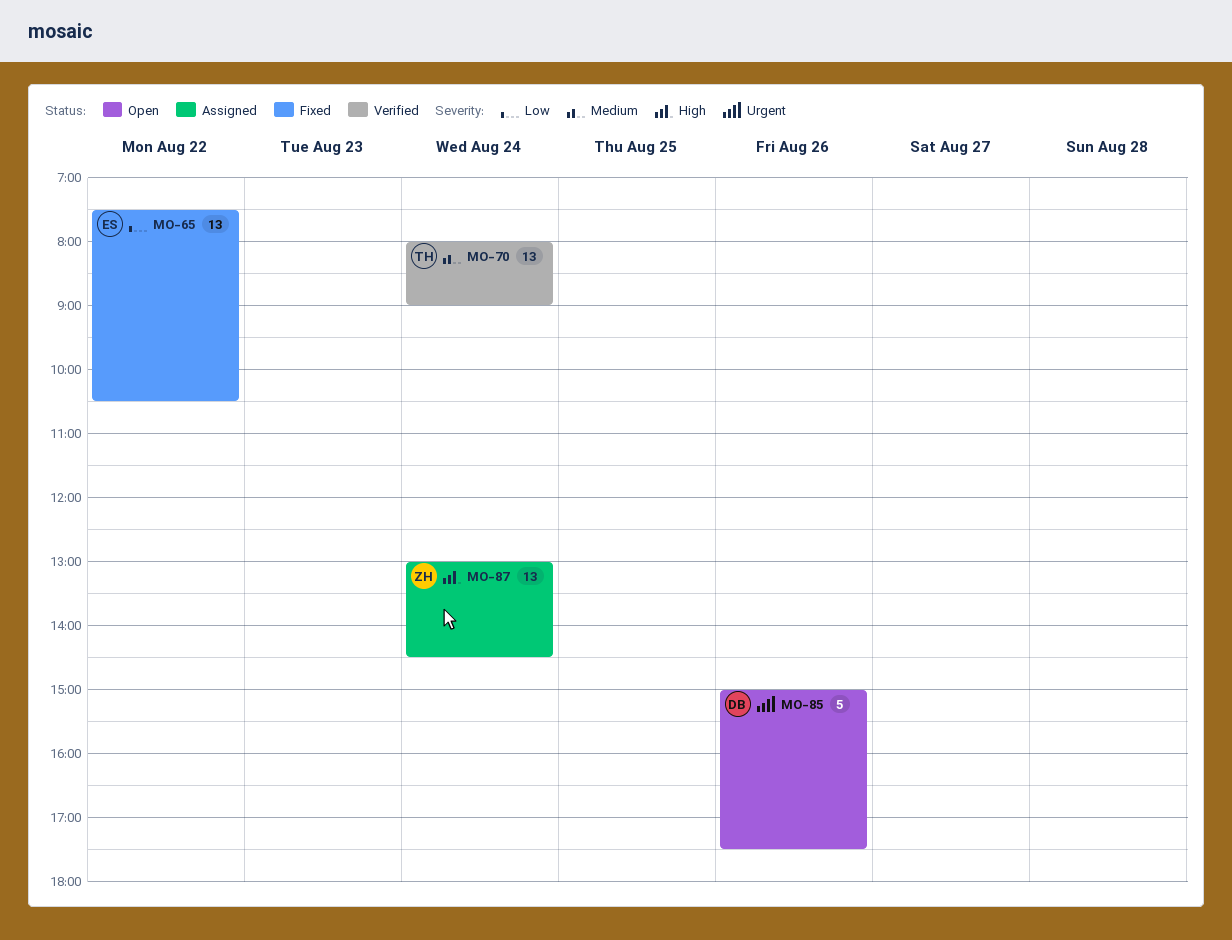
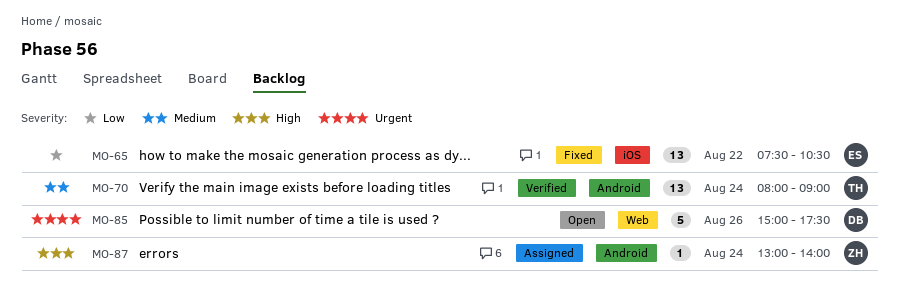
MO-87, estimate: 13 -> 1
MO-87, ends: 14:30 -> 14:00

